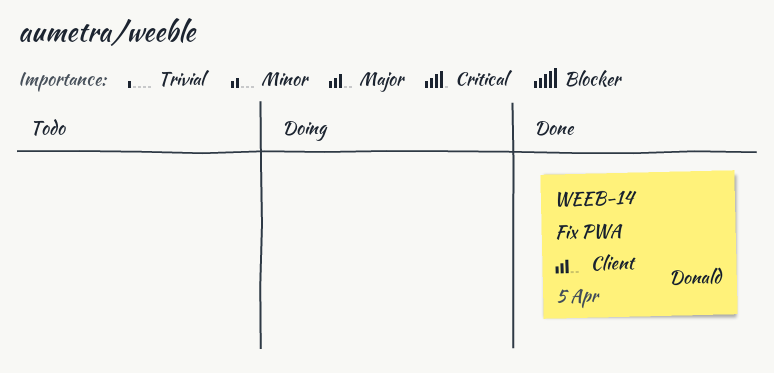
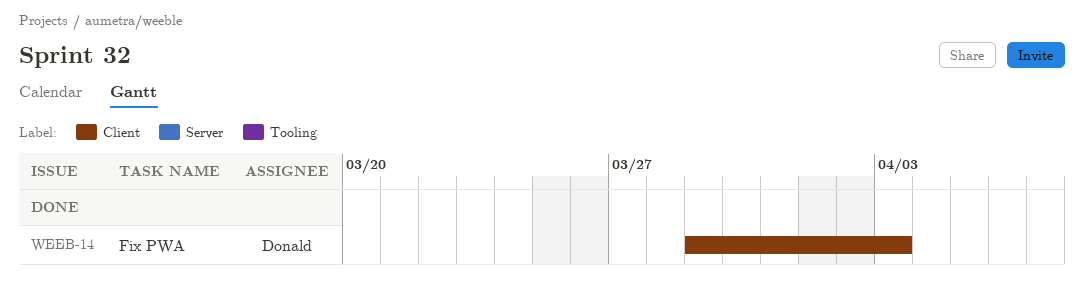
WEEB-14, due: Apr 5 -> Apr 3

